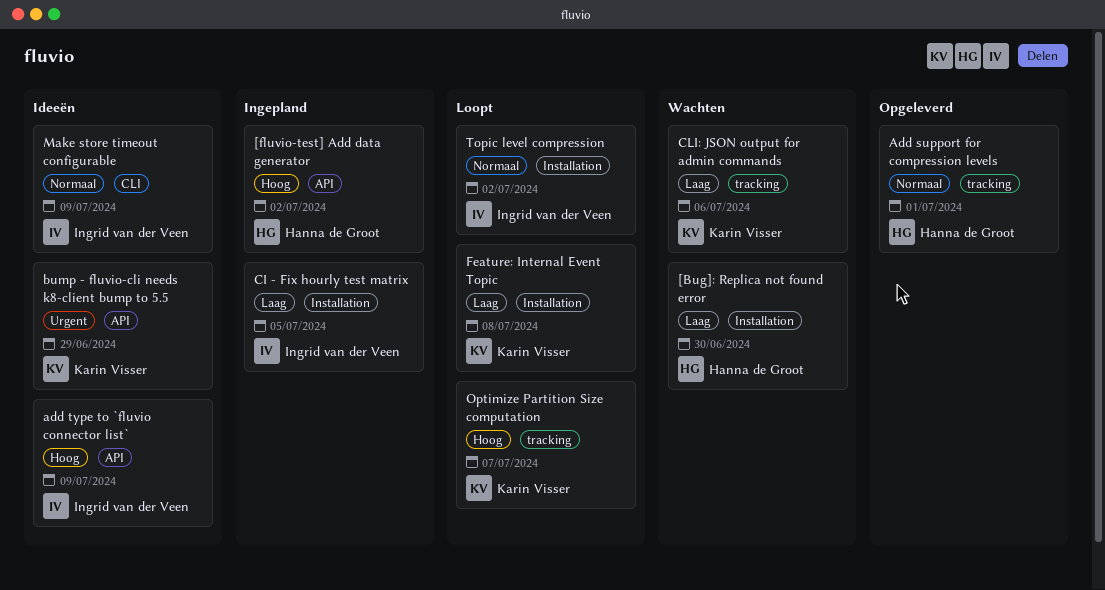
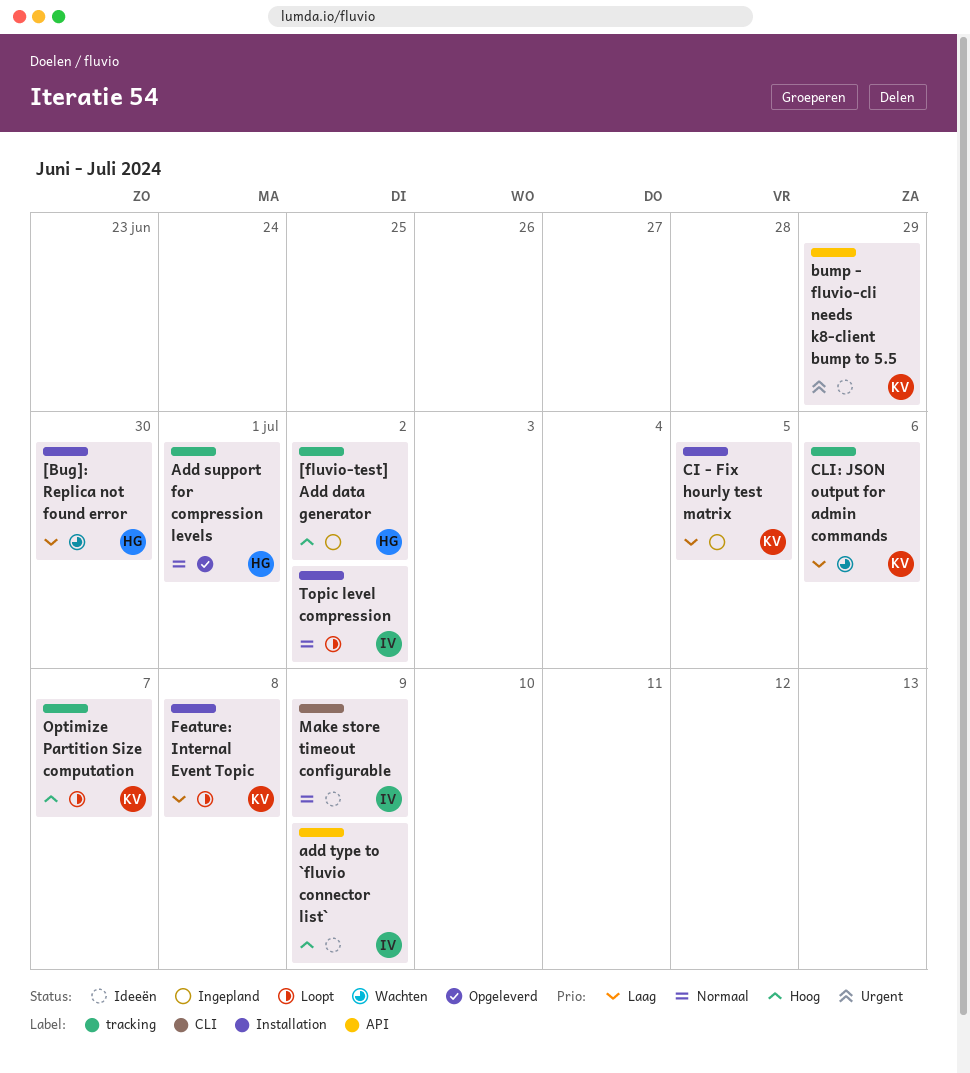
[fluvio-test] Add data generator, label: API -> tracking
CI - Fix hourly test matrix, owner: Ingrid van der Veen -> Karin Visser

